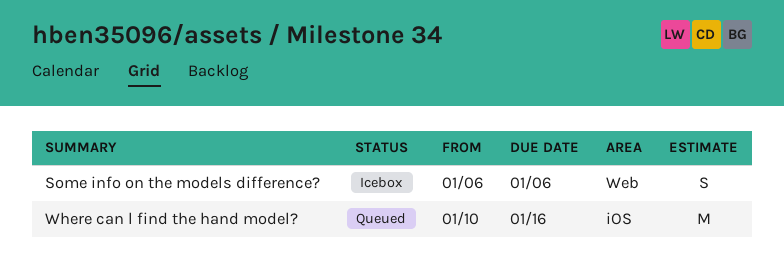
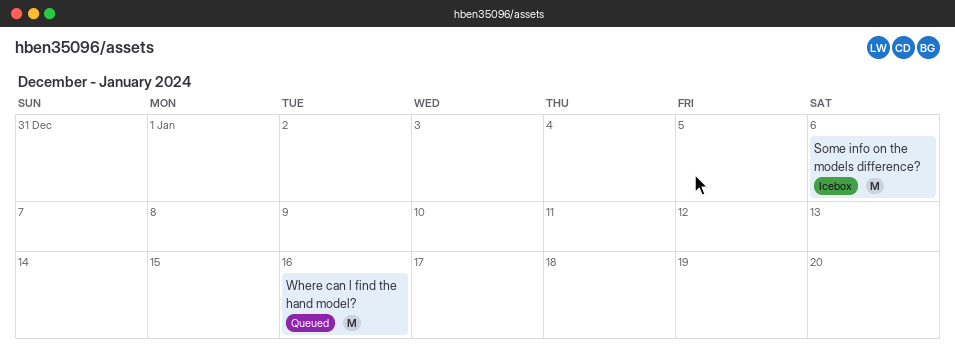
Some info on the models difference?, estimate: S -> M

